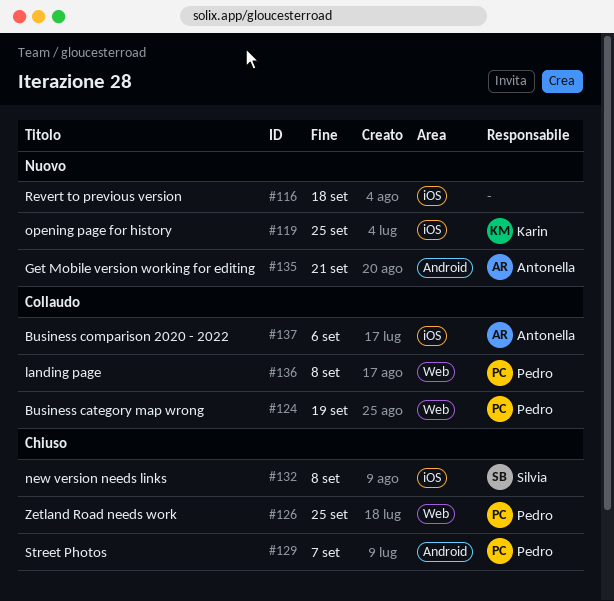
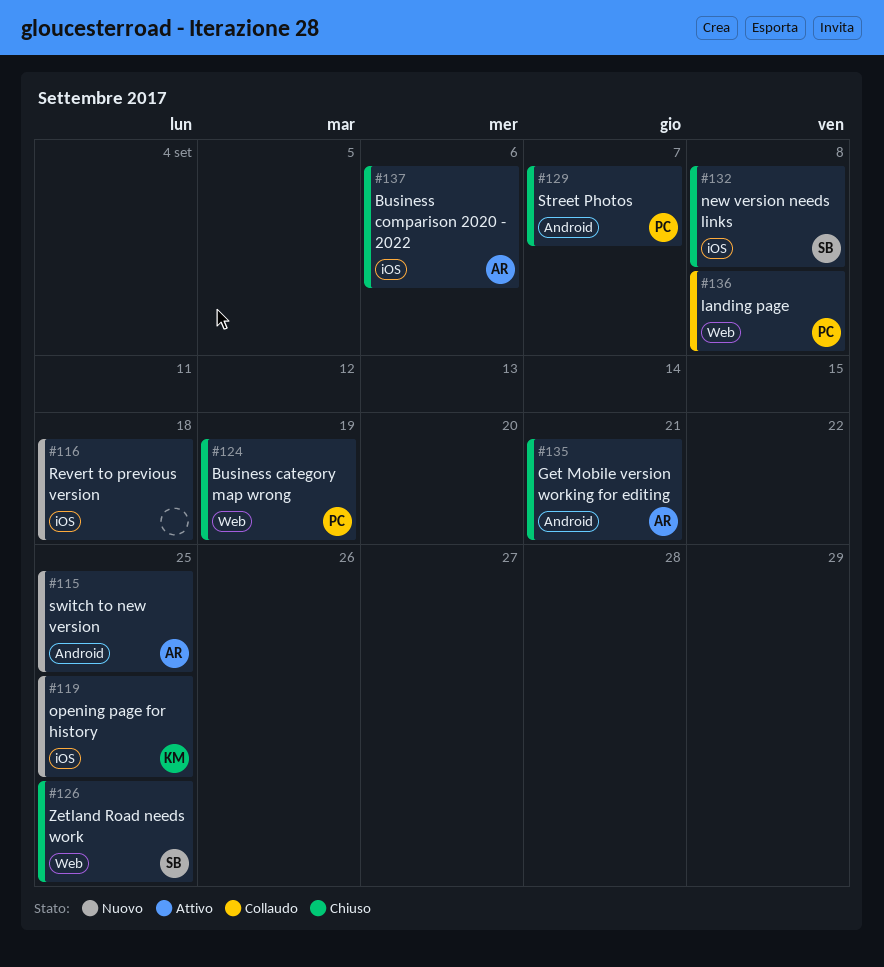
#115: none -> present
#124, status: Collaudo -> Chiuso
#126, owner: Pedro -> Silvia
#135, status: Nuovo -> Chiuso
#137, status: Collaudo -> Chiuso

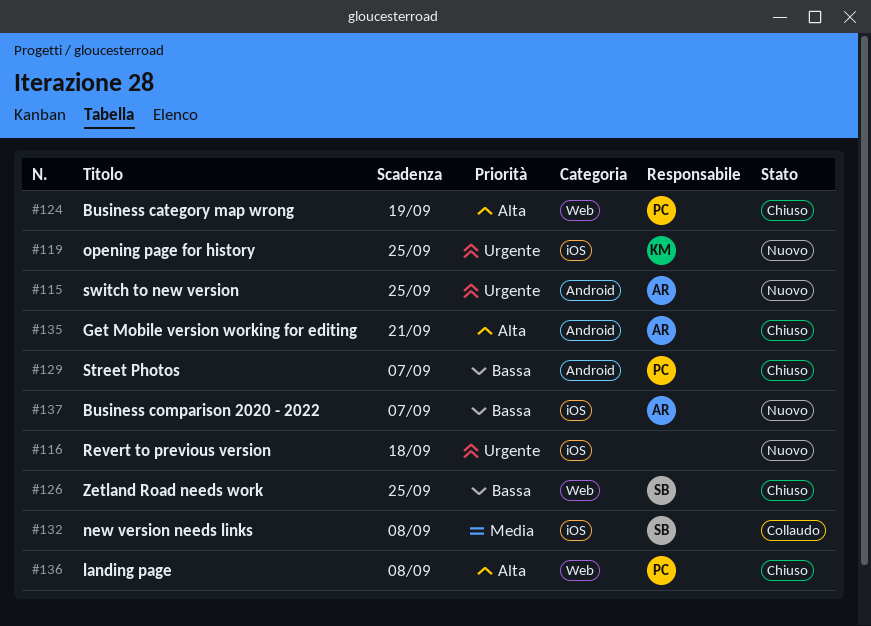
#132, status: Chiuso -> Collaudo
#136, status: Collaudo -> Chiuso
#137, status: Chiuso -> Nuovo
#137, due: Sep 6 -> Sep 7

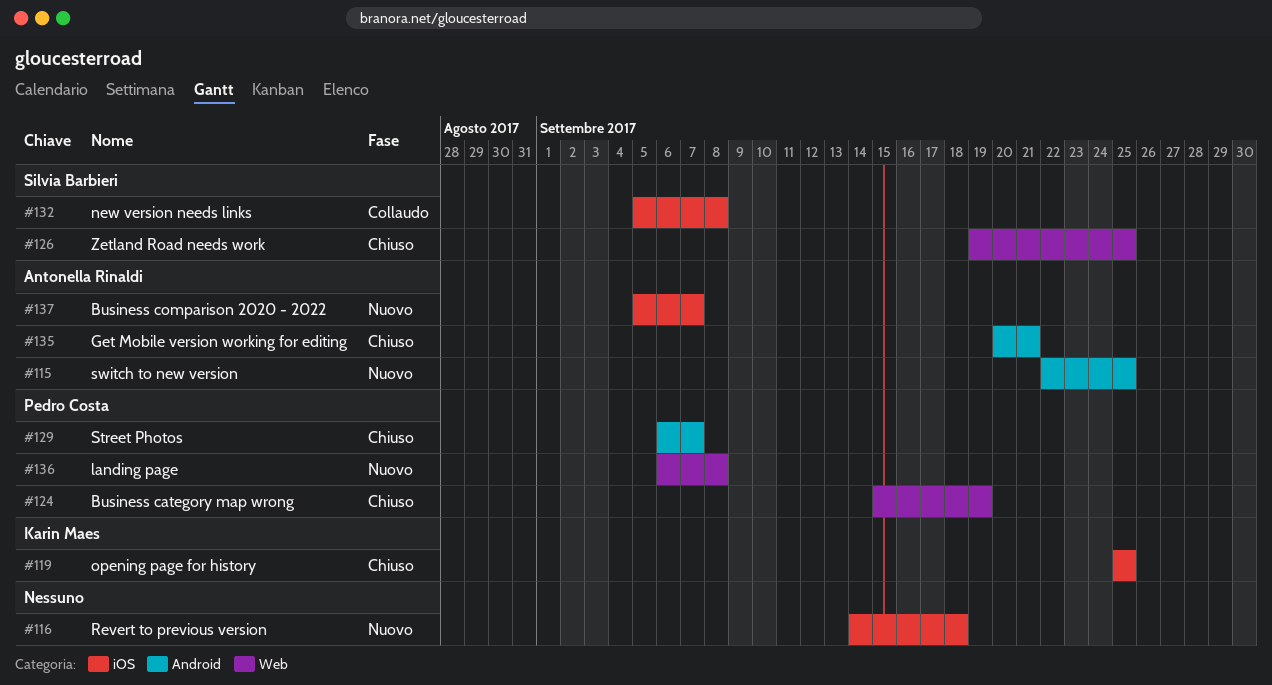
#119, status: Nuovo -> Chiuso
#136, status: Chiuso -> Nuovo

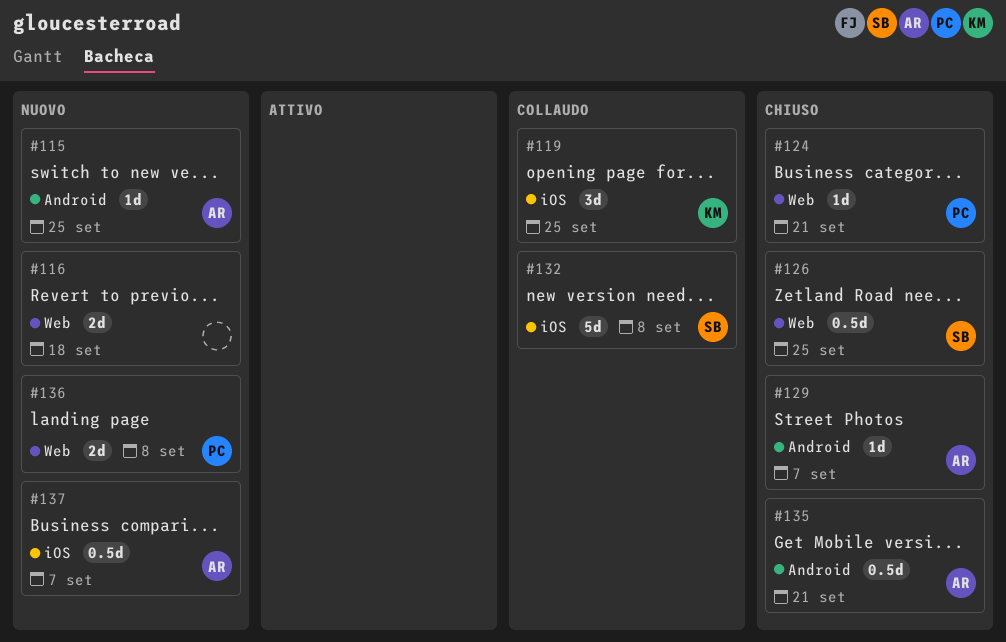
#116, label: iOS -> Web
#119, status: Chiuso -> Collaudo
#124, due: Sep 19 -> Sep 21
#129, owner: Pedro Costa -> Antonella Rinaldi

